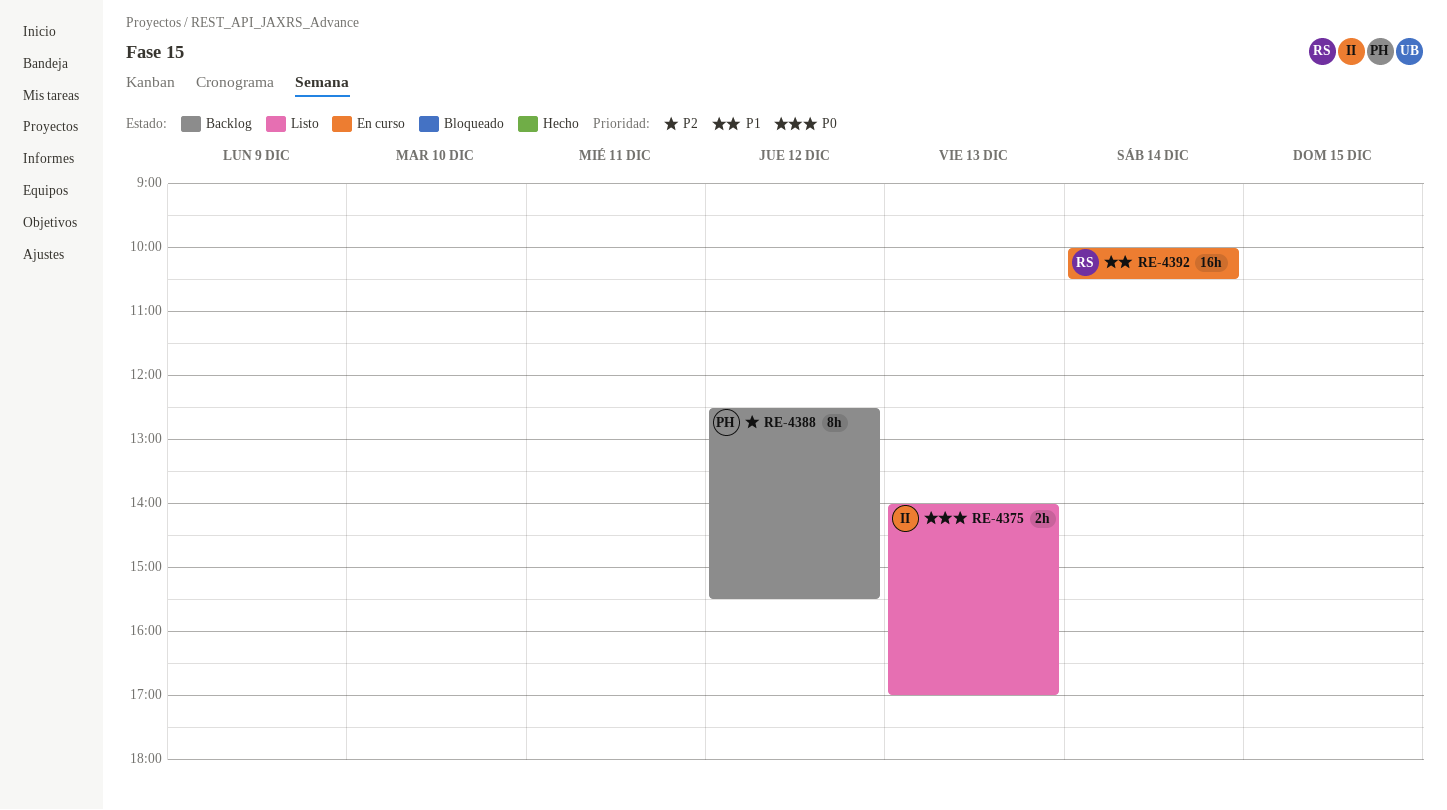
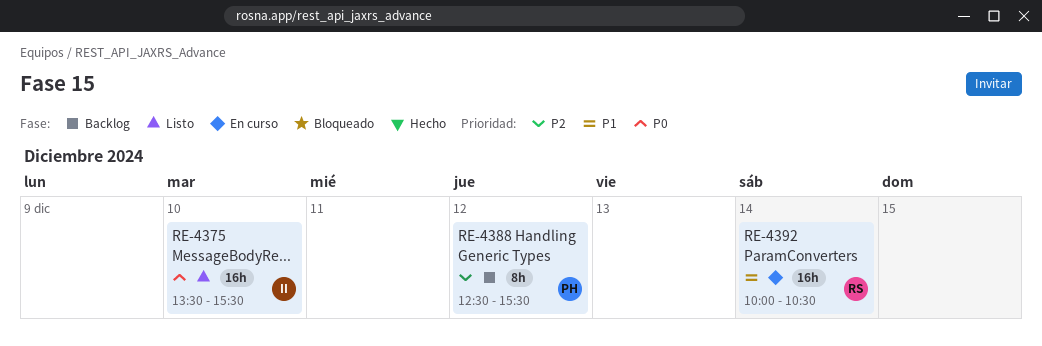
RE-4375, estimate: 2h -> 16h
RE-4375, day: Dec 13 -> Dec 10
RE-4375, begins: 14:00 -> 13:30
RE-4375, ends: 17:00 -> 15:30

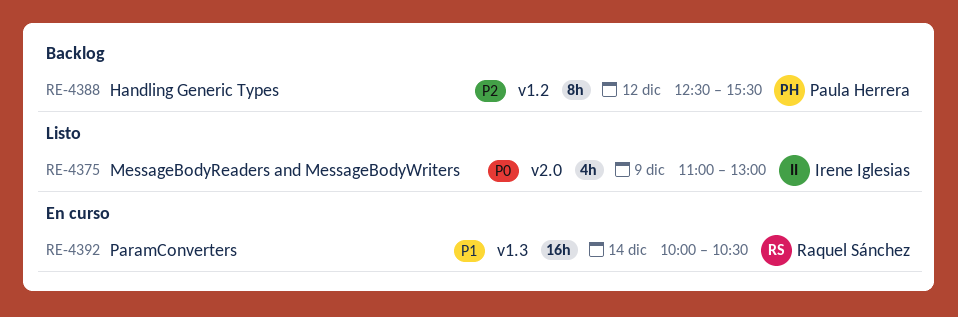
RE-4375, estimate: 16h -> 4h
RE-4375, day: Dec 10 -> Dec 9
RE-4375, begins: 13:30 -> 11:00
RE-4375, ends: 15:30 -> 13:00

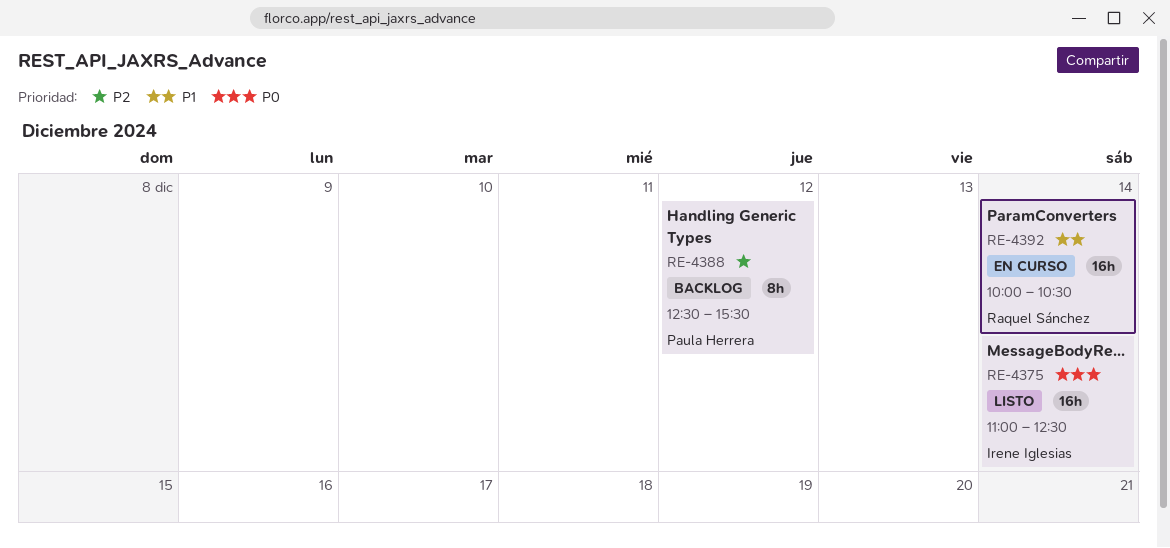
RE-4375, estimate: 4h -> 16h
RE-4375, day: Dec 9 -> Dec 14
RE-4375, ends: 13:00 -> 12:30

